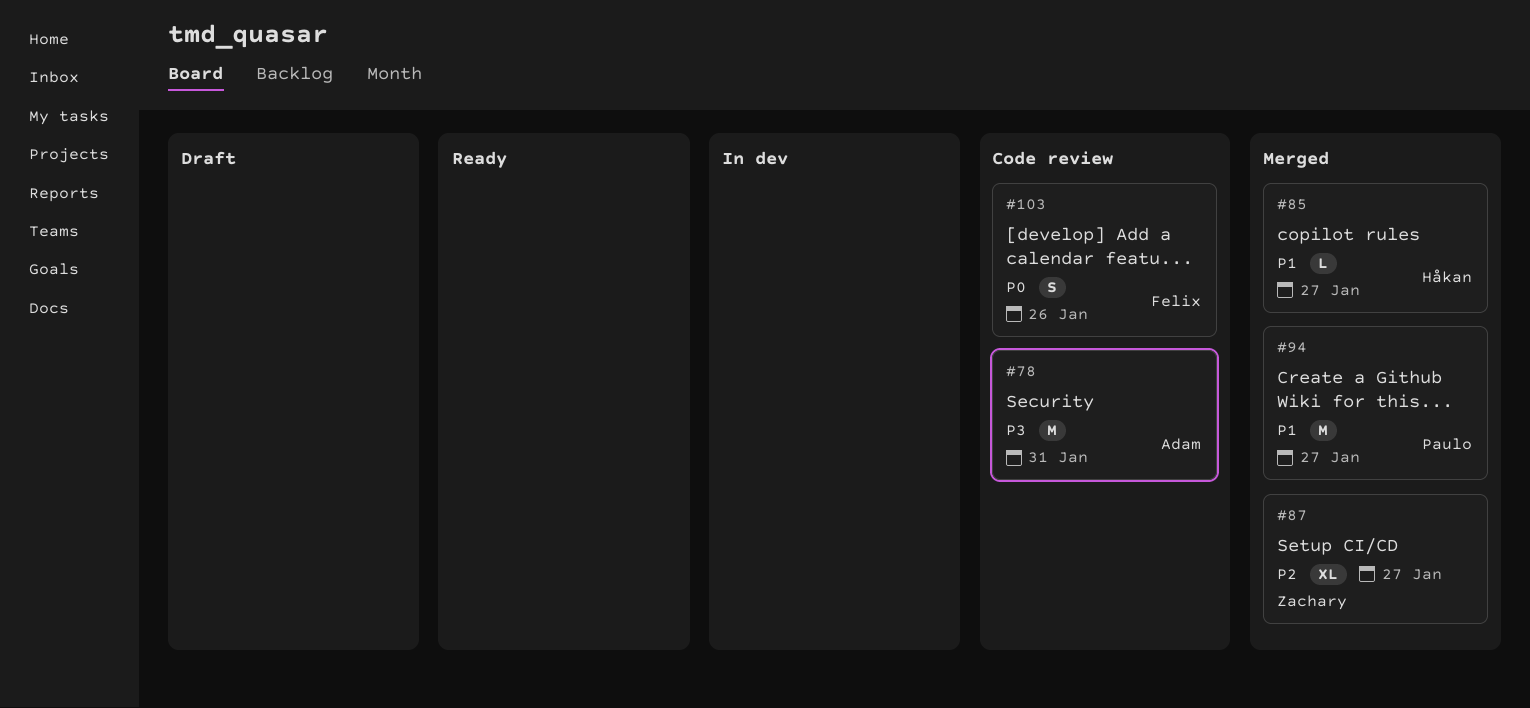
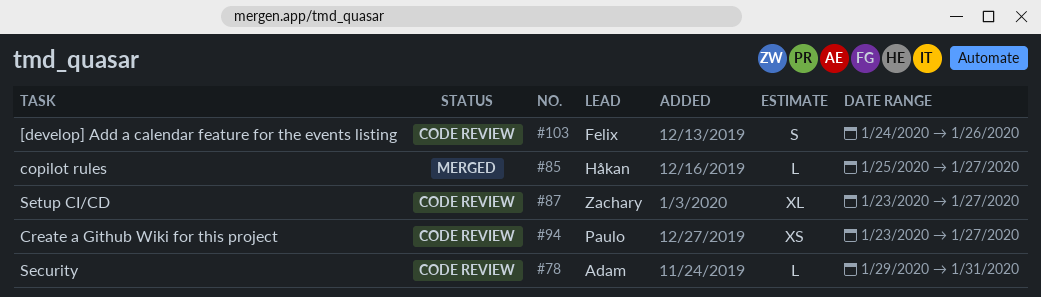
#78, estimate: M -> L
#87, status: Merged -> Code review
#94, status: Merged -> Code review
#94, estimate: M -> XS

